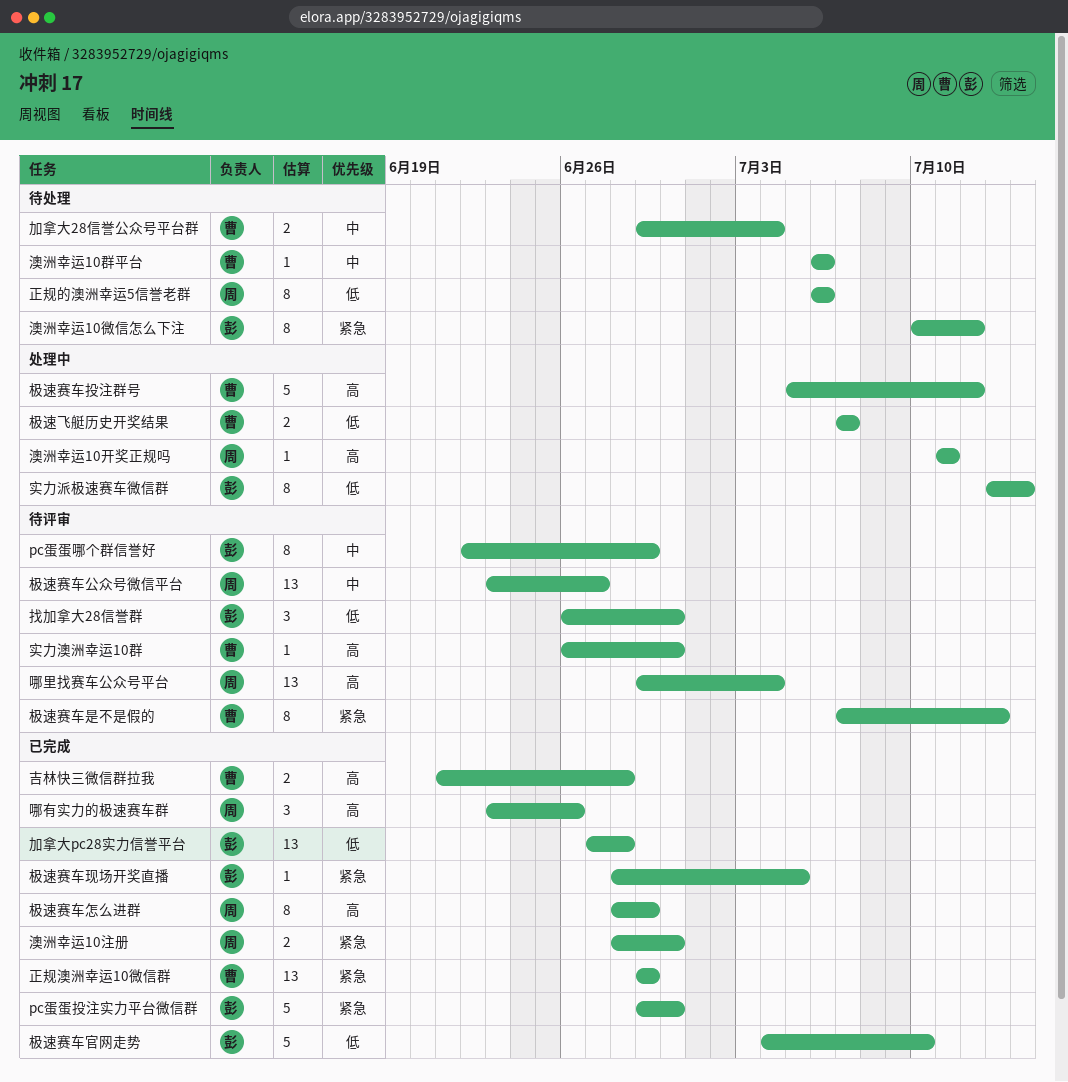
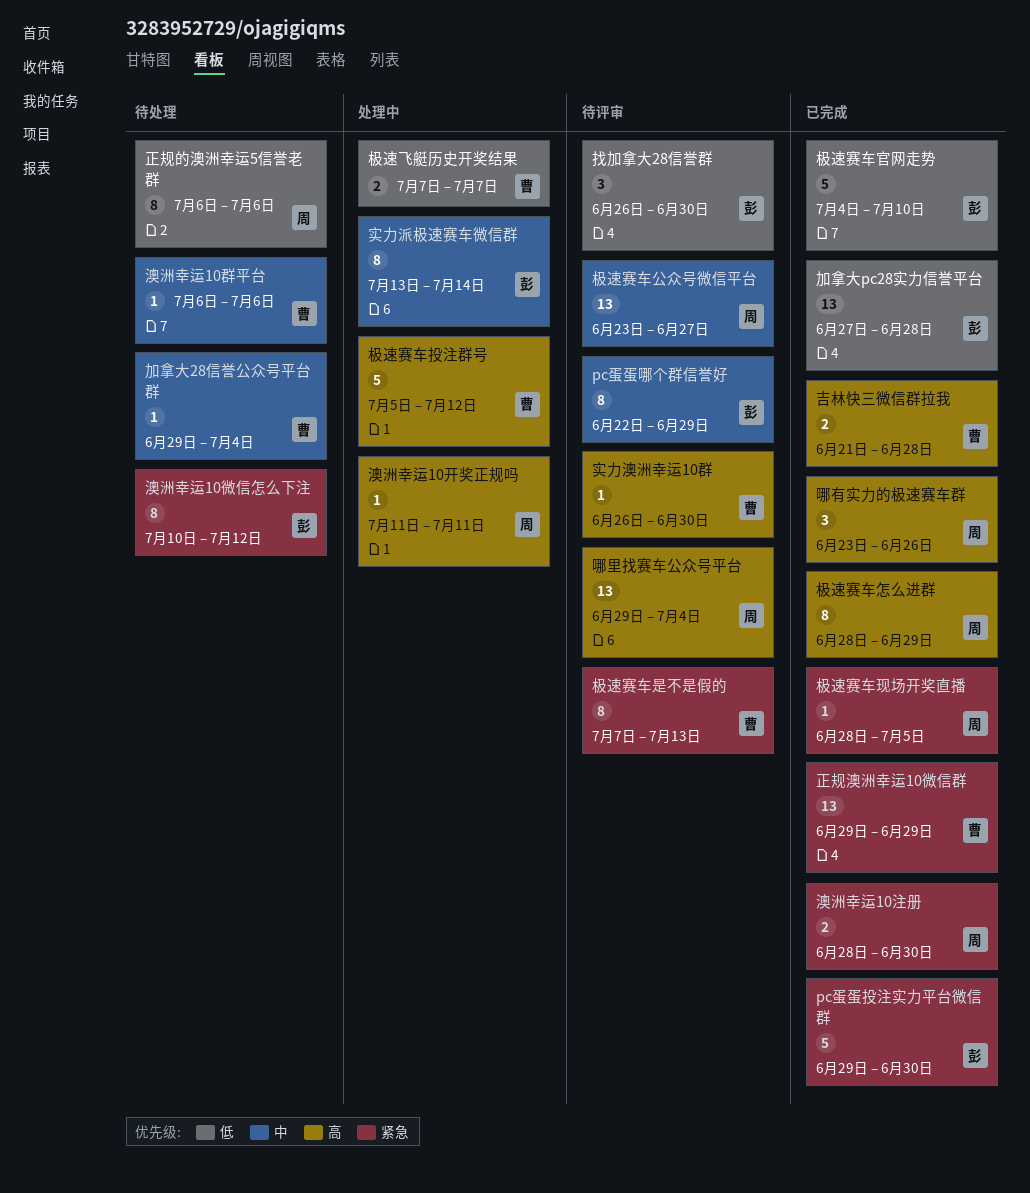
加拿大28信誉公众号平台群, estimate: 2 -> 1
实力派极速赛车微信群, priority: 低 -> 中
极速赛车现场开奖直播, owner: 彭 -> 周

